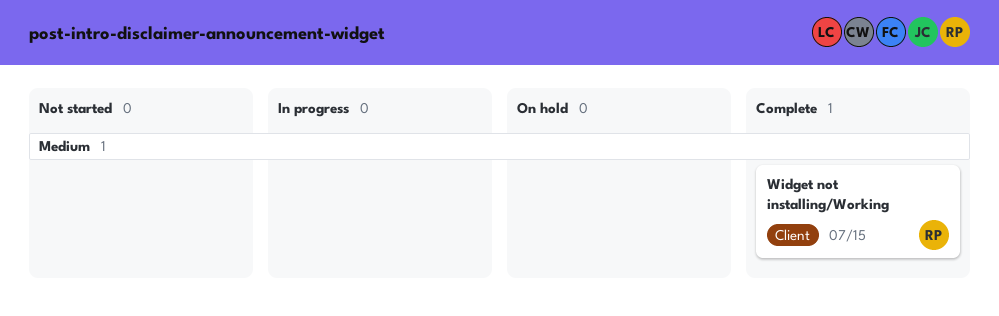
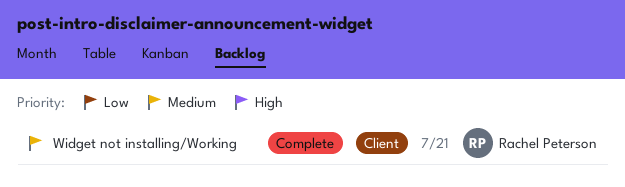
Widget not installing/Working, due: Jul 15 -> Jul 21

